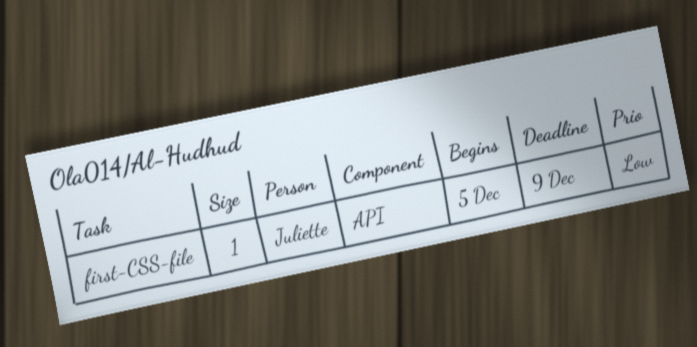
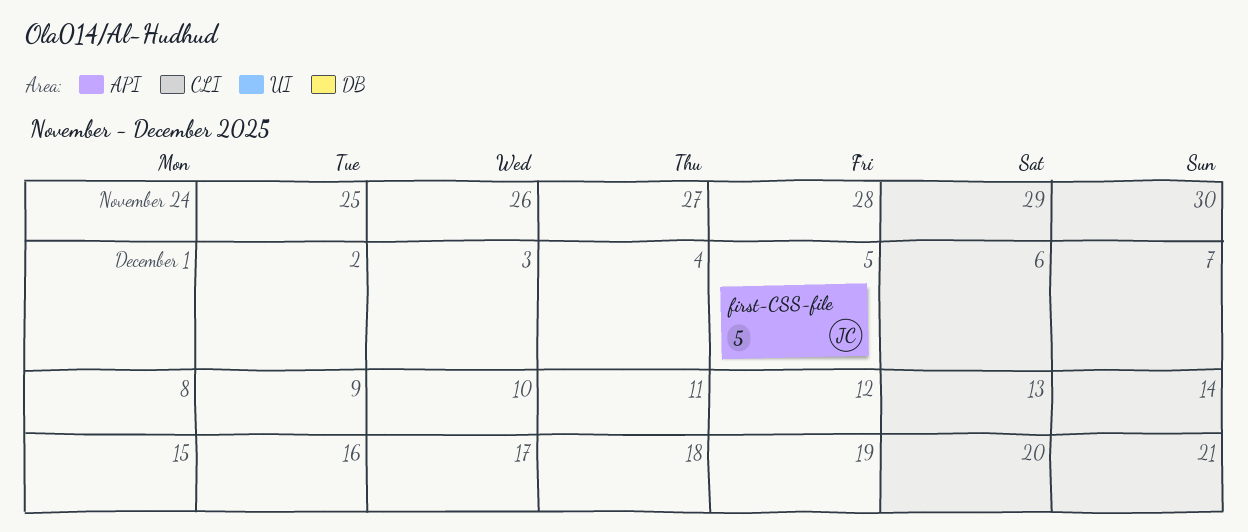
first-CSS-file, estimate: 1 -> 5
first-CSS-file, due: Dec 9 -> Dec 5

